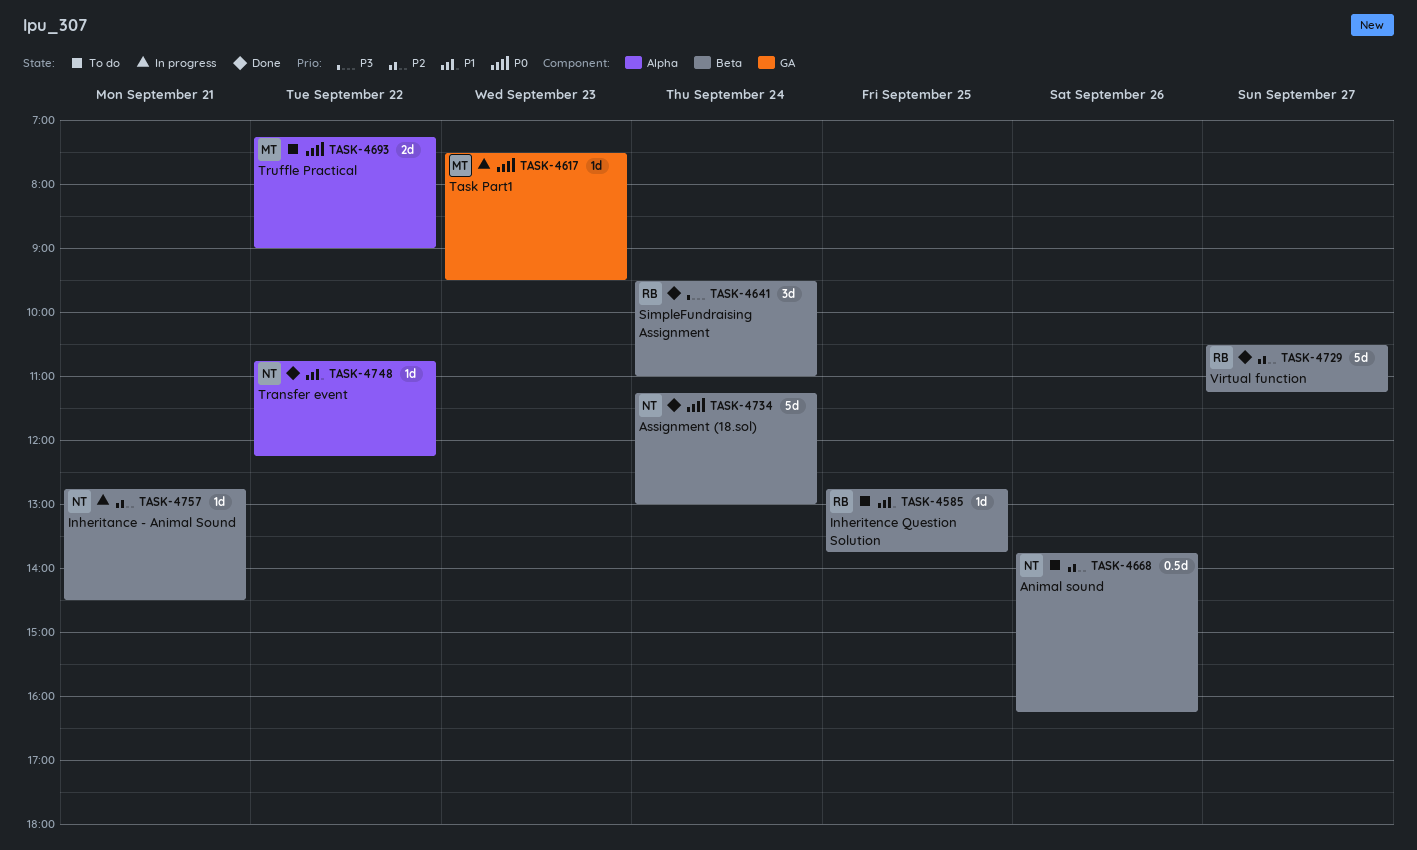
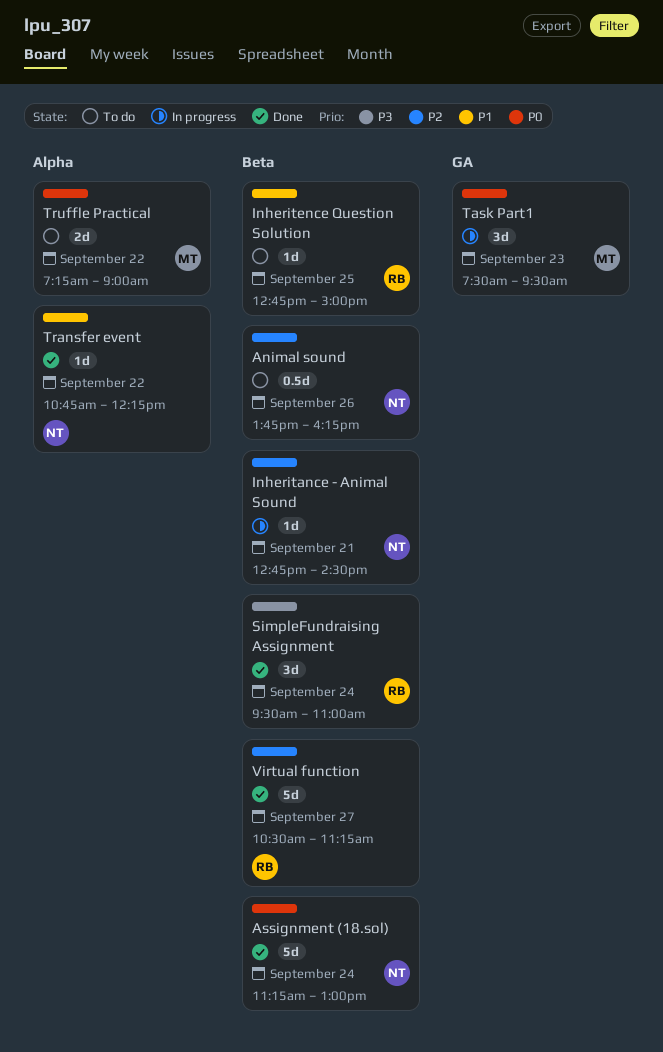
Inheritence Question Solution, ends: 13:45 -> 15:00
Task Part1, estimate: 1d -> 3d

